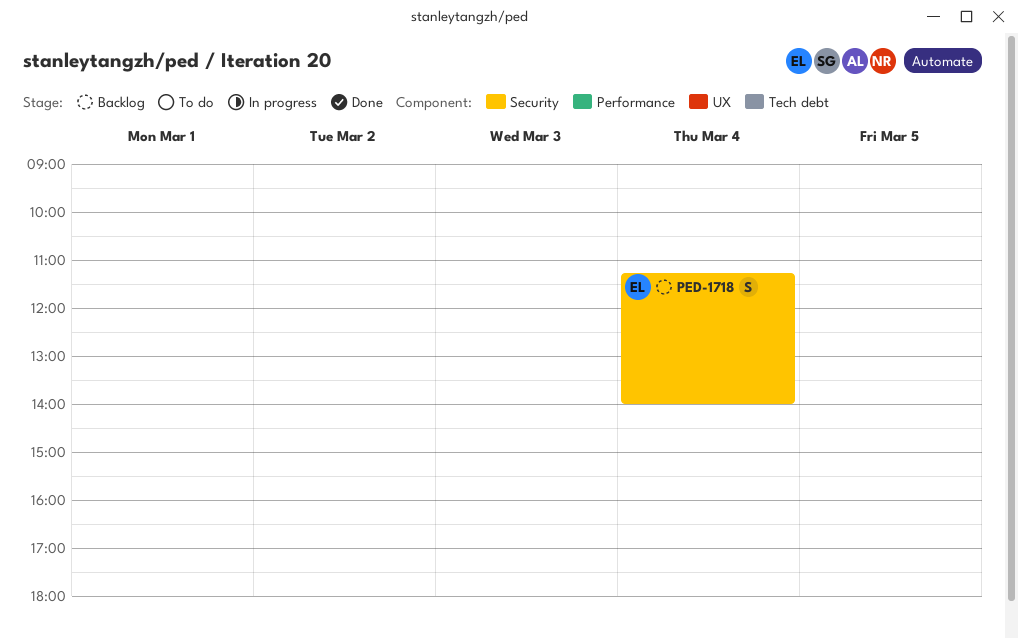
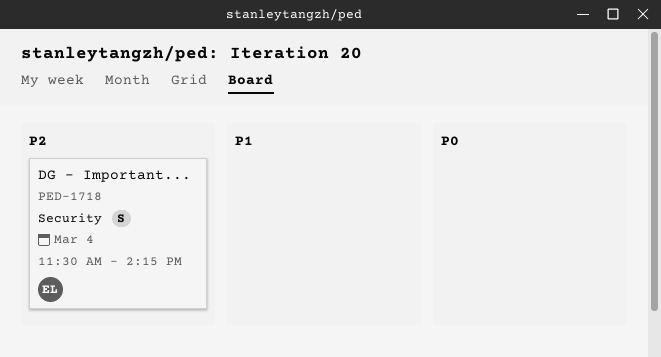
PED-1718, begins: 11:15 -> 11:30
PED-1718, ends: 14:00 -> 14:15

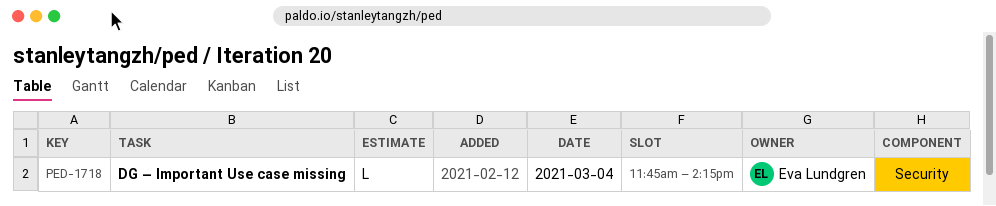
PED-1718, estimate: S -> L
PED-1718, begins: 11:30 -> 11:45

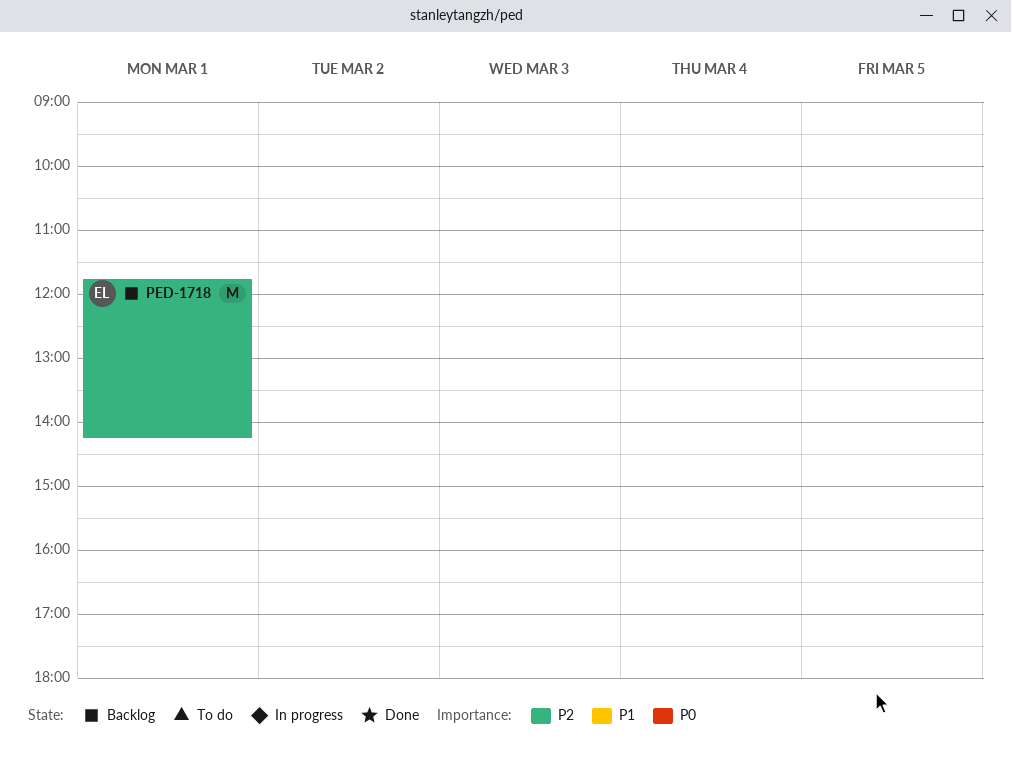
PED-1718, estimate: L -> M
PED-1718, day: Mar 4 -> Mar 1

